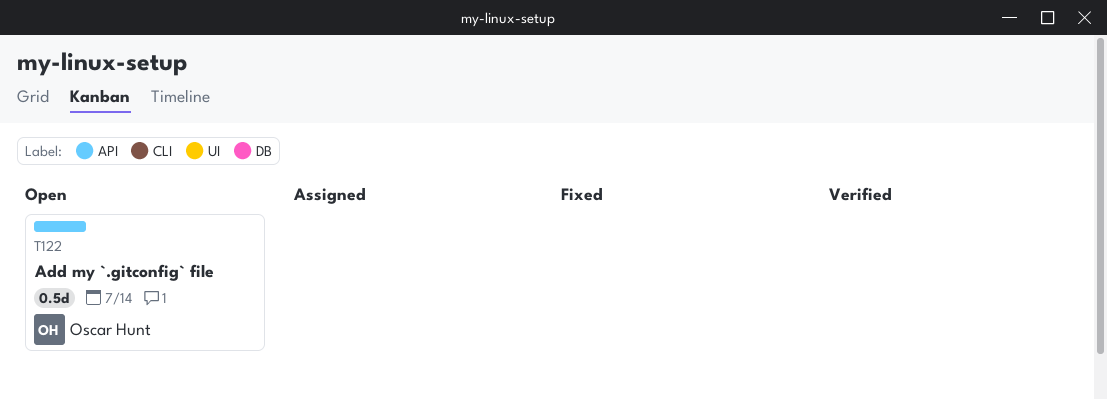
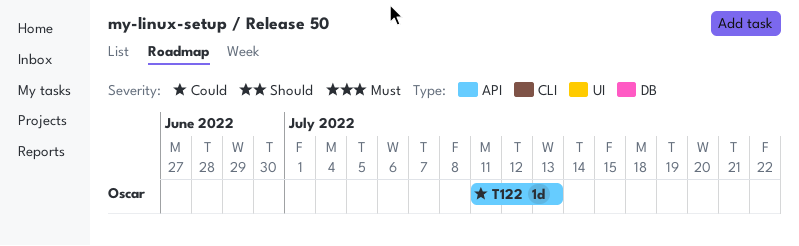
T122, estimate: 0.5d -> 1d
T122, due: Jul 14 -> Jul 13

